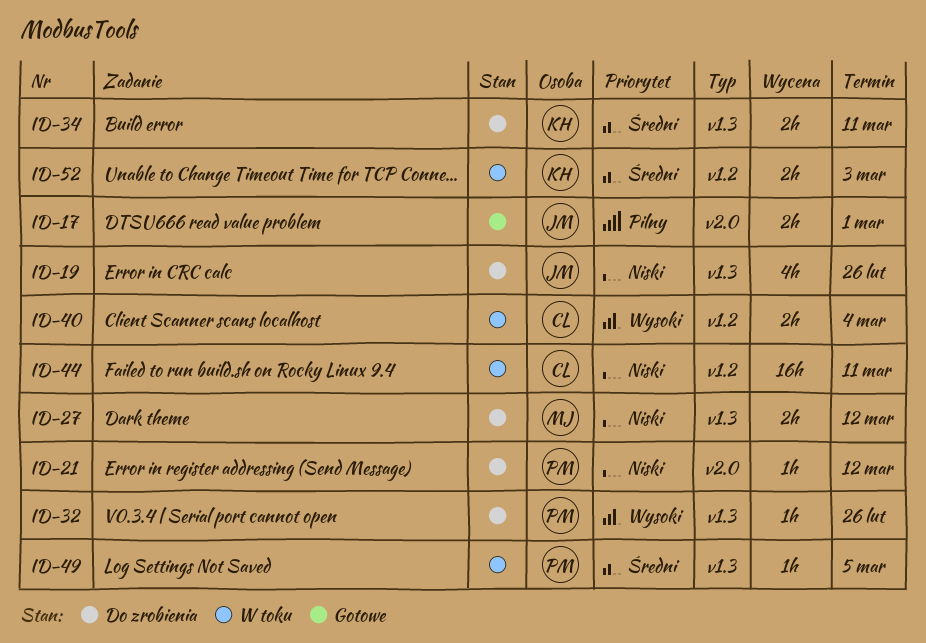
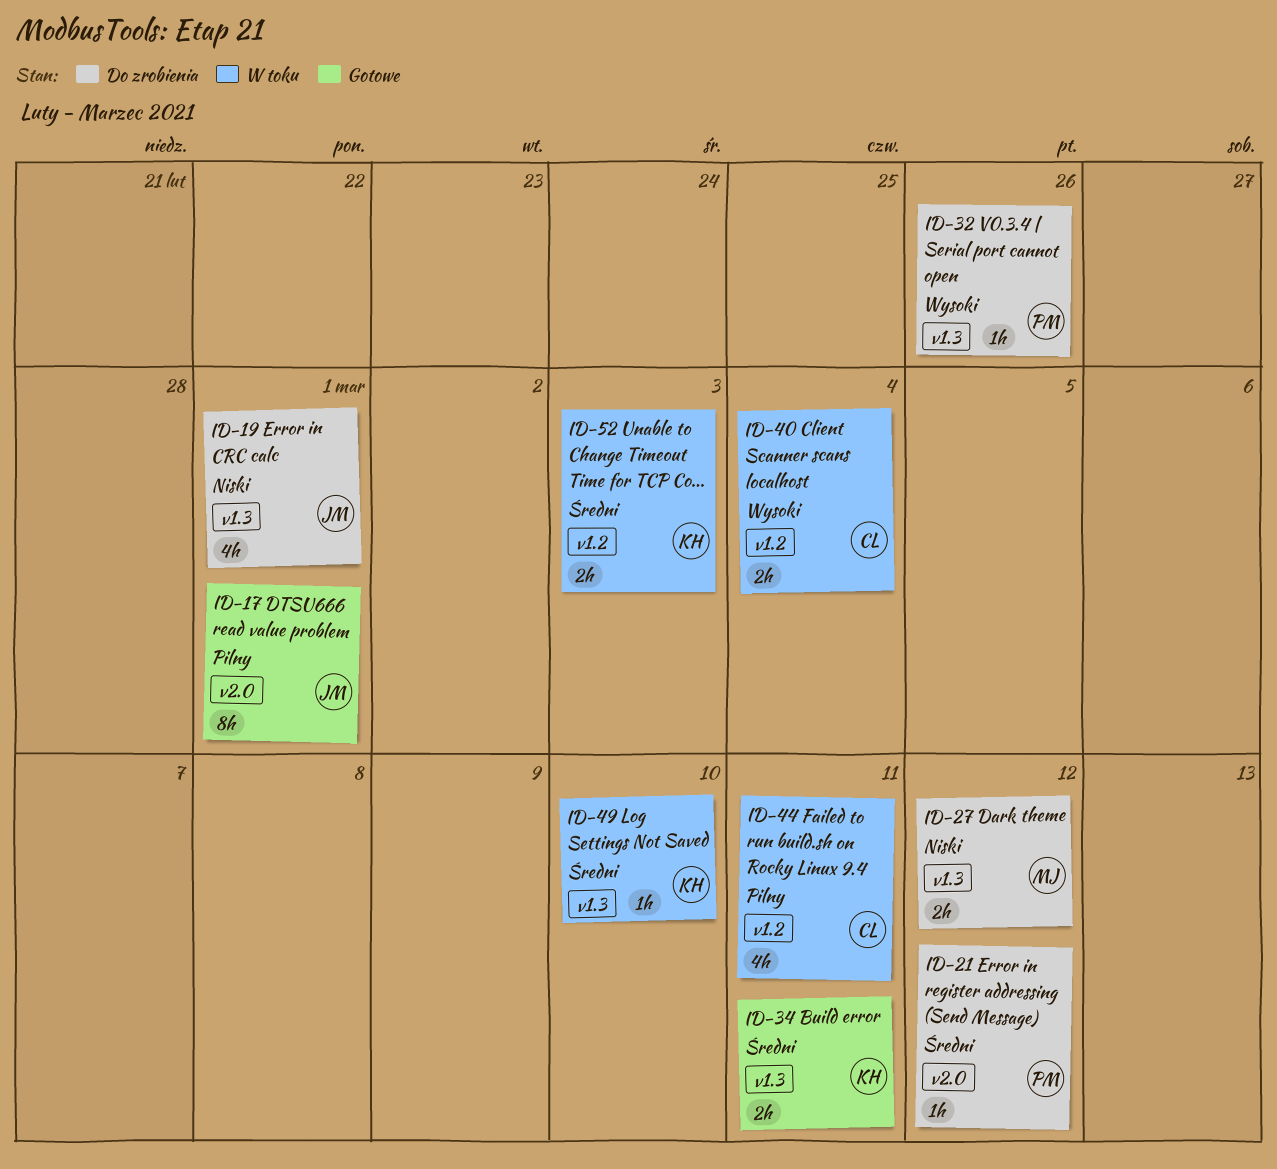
ID-17, estimate: 2h -> 8h
ID-19, due: Feb 26 -> Mar 1
ID-21, priority: Niski -> Średni
ID-34, status: Do zrobienia -> Gotowe
ID-44, priority: Niski -> Pilny
ID-44, estimate: 16h -> 4h
ID-49, owner: PM -> KH
ID-49, due: Mar 5 -> Mar 10

